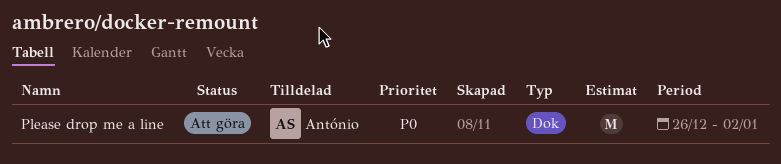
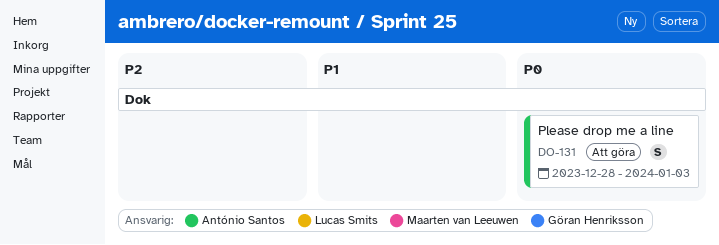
Please drop me a line, estimate: M -> S
Please drop me a line, start: Dec 26 -> Dec 28
Please drop me a line, due: Jan 2 -> Jan 3

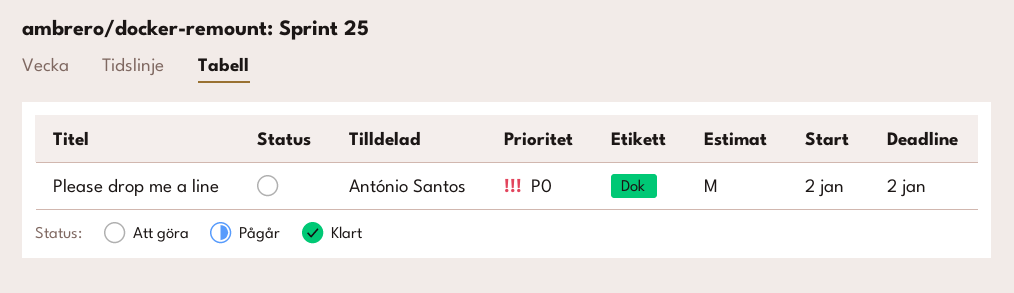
Please drop me a line, estimate: S -> M
Please drop me a line, start: Dec 28 -> Jan 2
Please drop me a line, due: Jan 3 -> Jan 2

